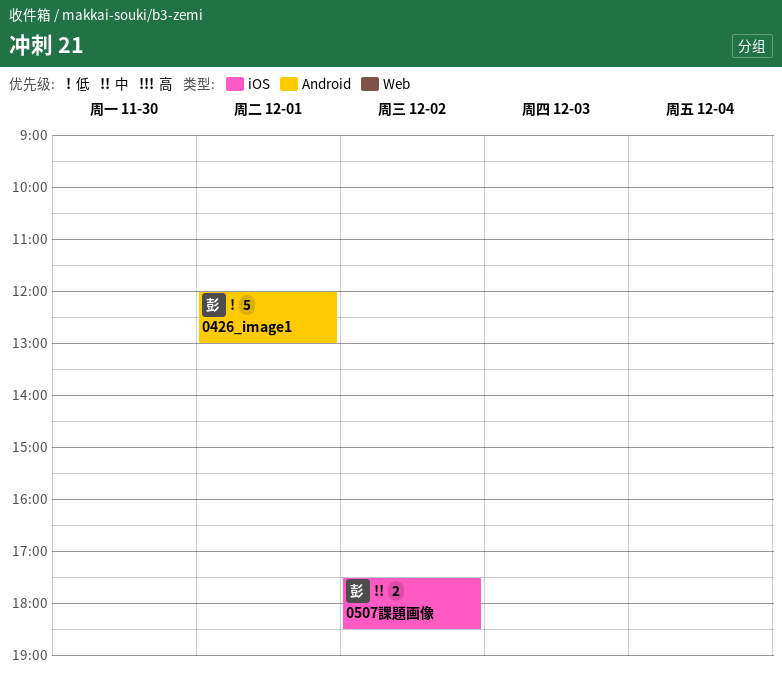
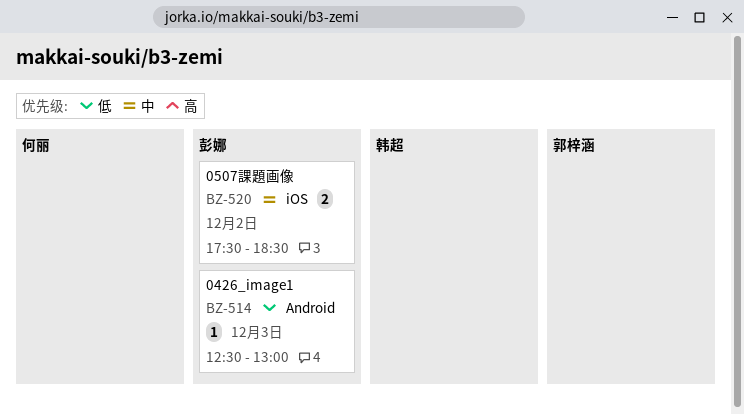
0426_image1, estimate: 5 -> 1
0426_image1, day: Dec 1 -> Dec 3
0426_image1, begins: 12:00 -> 12:30

